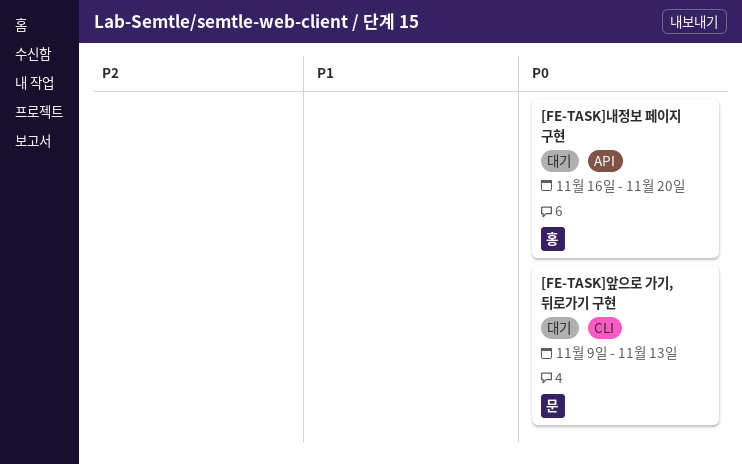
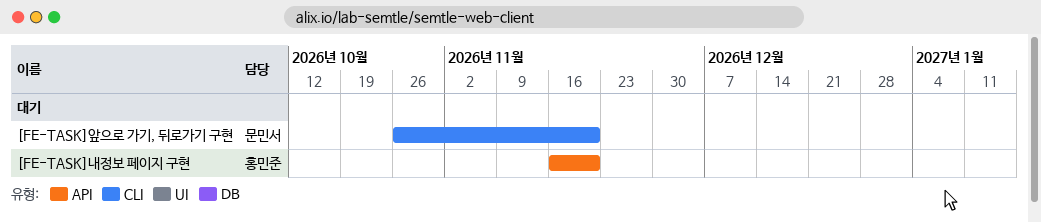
[FE-TASK]앞으로 가기, 뒤로가기 구현, start: Nov 9 -> Oct 26
[FE-TASK]앞으로 가기, 뒤로가기 구현, due: Nov 13 -> Nov 20

